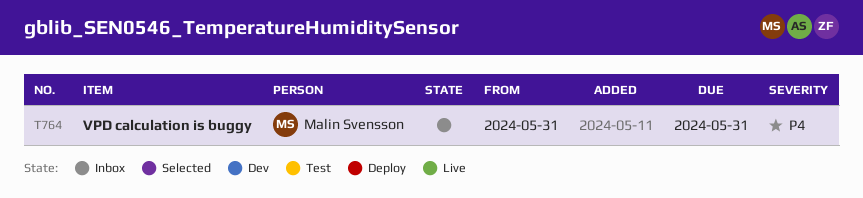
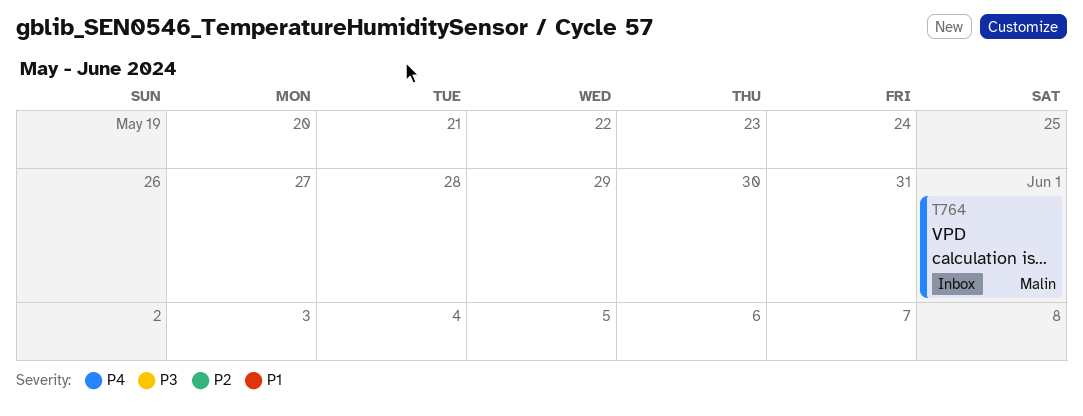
T764, due: May 31 -> Jun 1

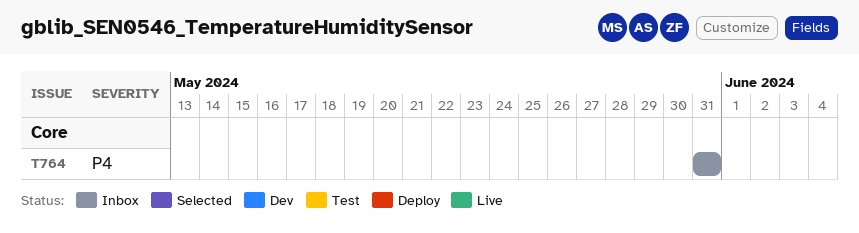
T764, due: Jun 1 -> May 31

